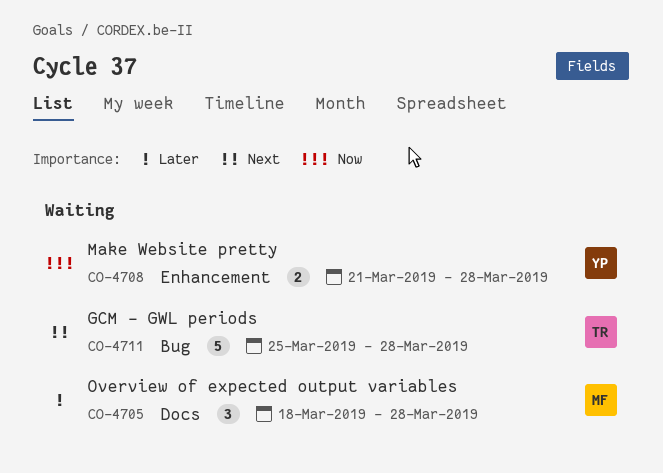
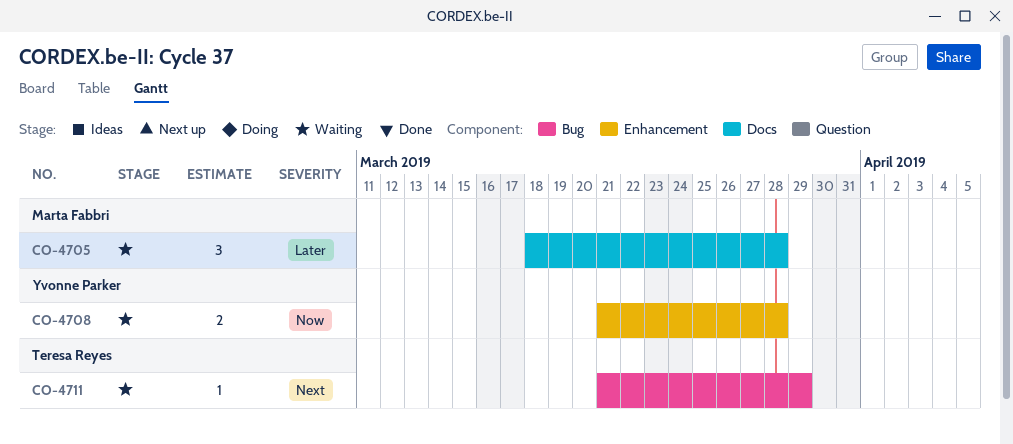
CO-4711, estimate: 5 -> 1
CO-4711, start: Mar 25 -> Mar 21
CO-4711, due: Mar 28 -> Mar 29

